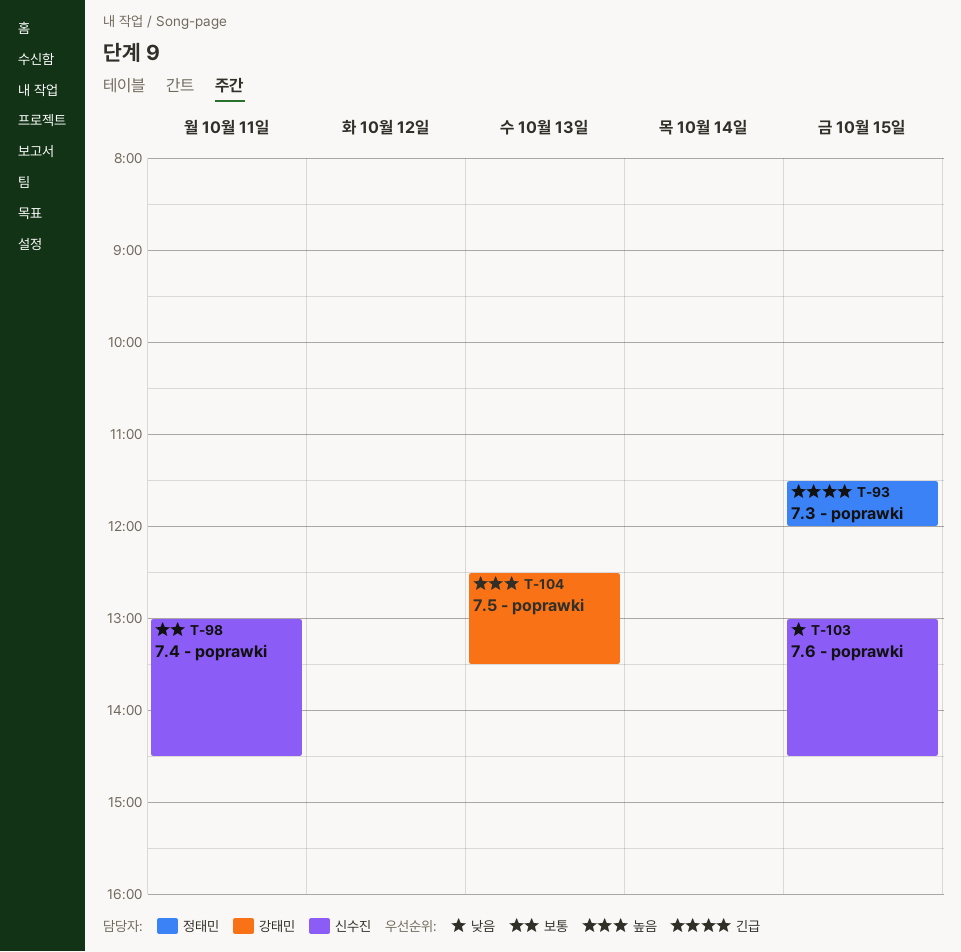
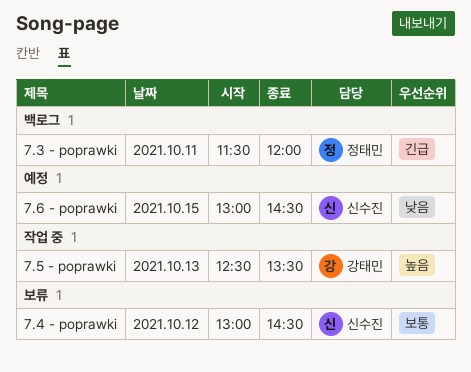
7.3 - poprawki, day: Oct 15 -> Oct 11
7.4 - poprawki, day: Oct 11 -> Oct 12

